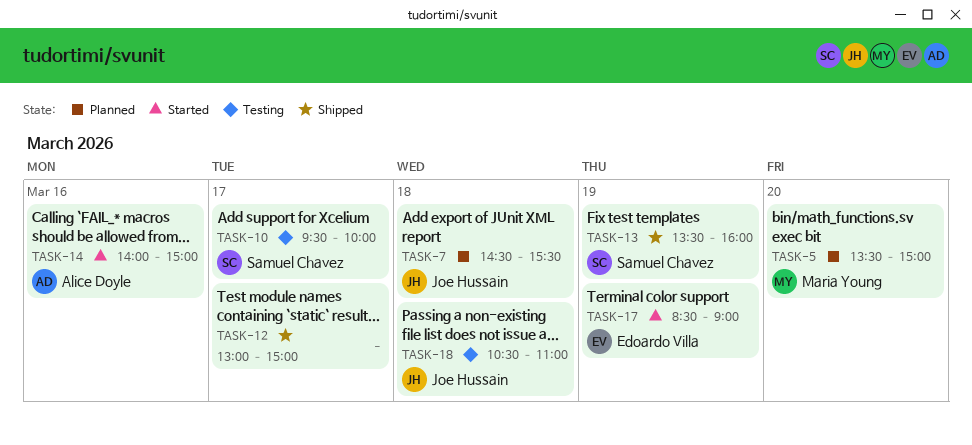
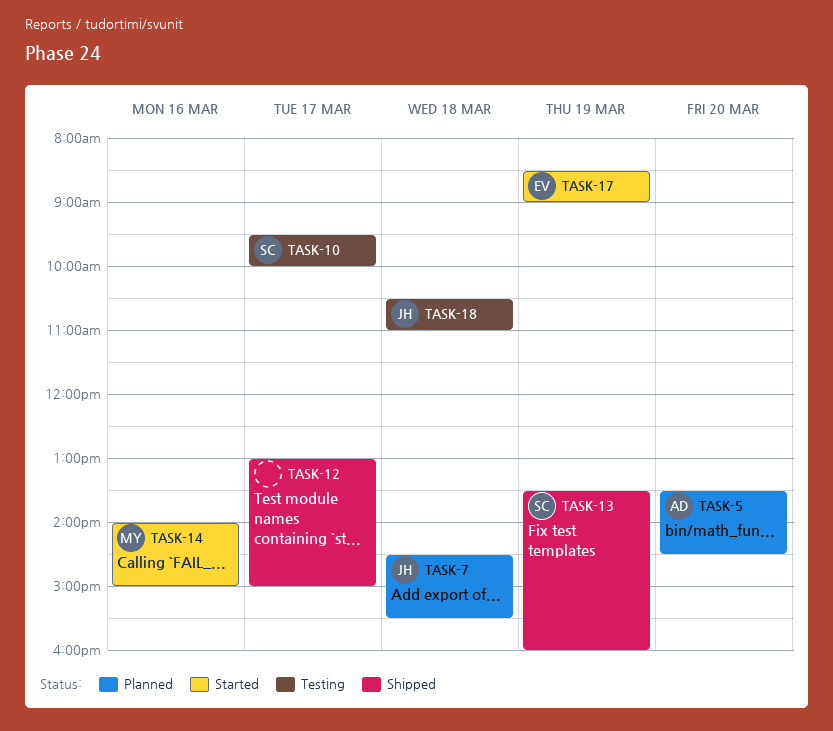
TASK-5, owner: Maria Young -> Alice Doyle
TASK-5, ends: 15:00 -> 14:30
TASK-14, owner: Alice Doyle -> Maria Young

